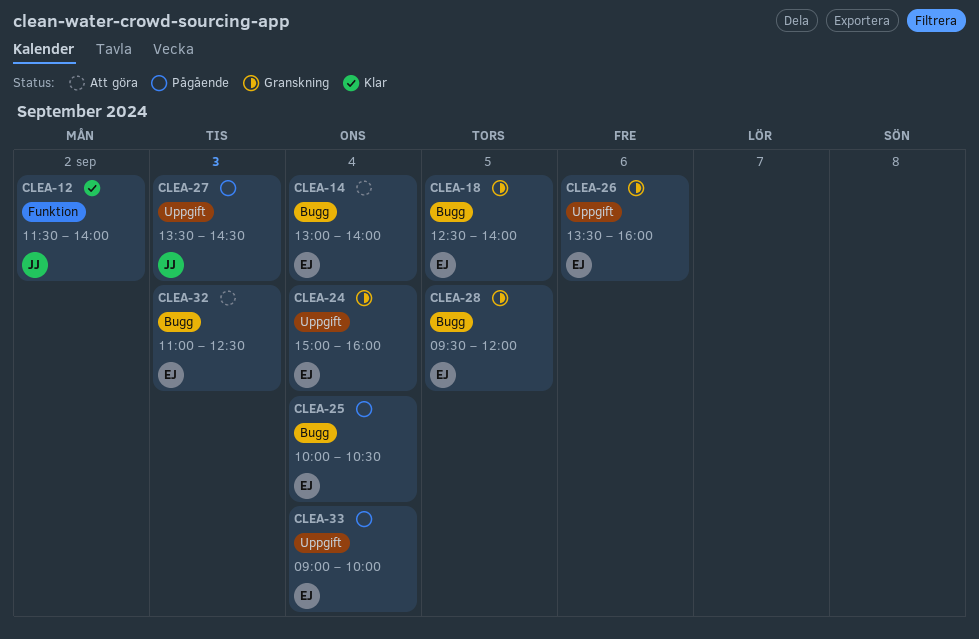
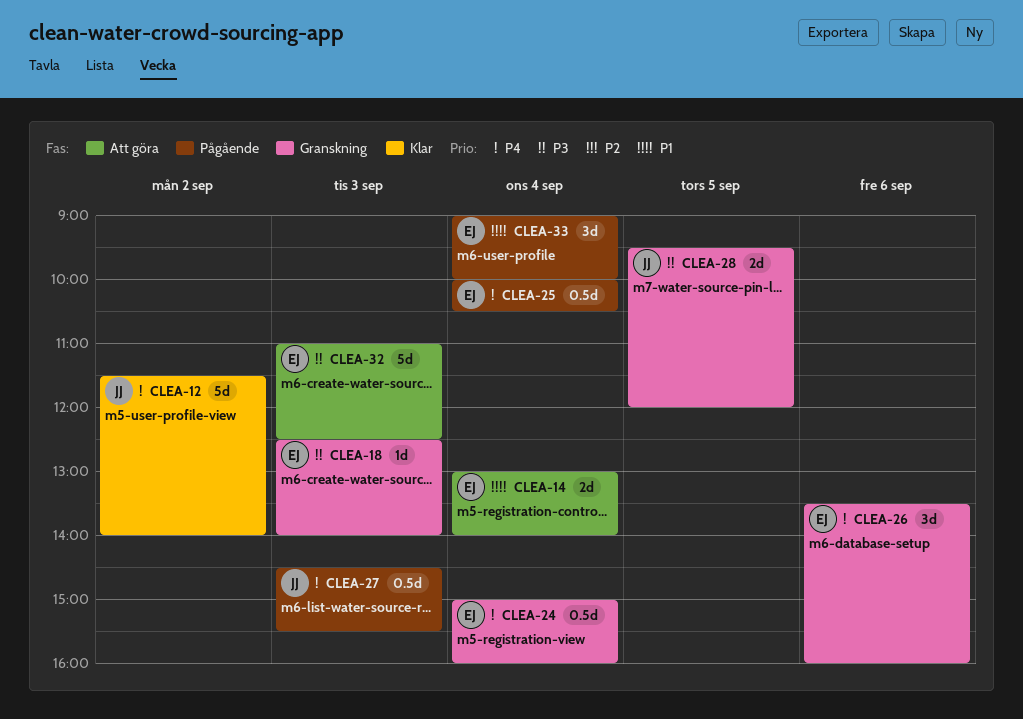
CLEA-18, day: Sep 5 -> Sep 3
CLEA-27, begins: 13:30 -> 14:30
CLEA-27, ends: 14:30 -> 15:30
CLEA-28, owner: EJ -> JJ

